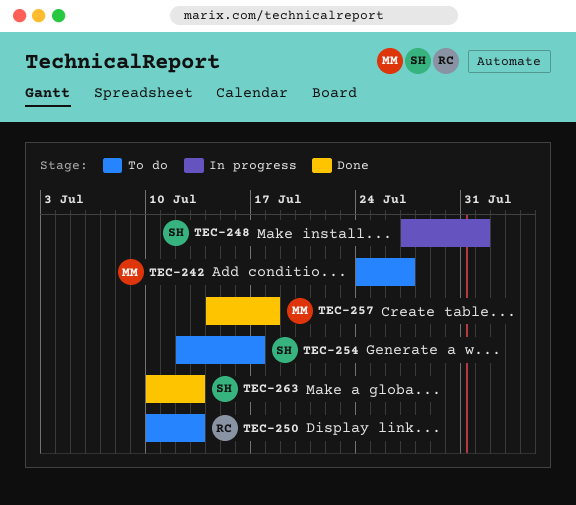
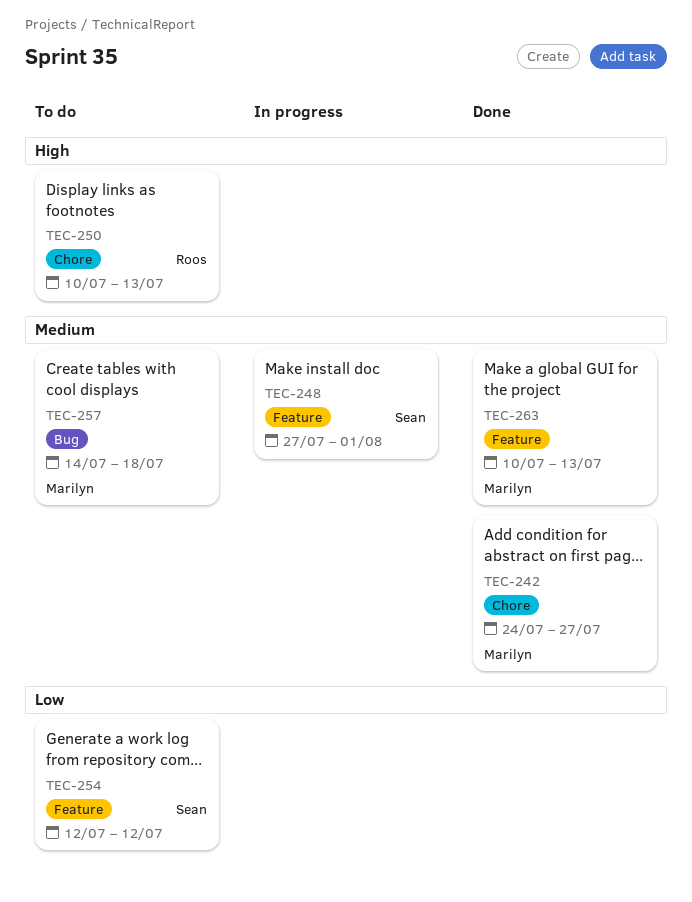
TEC-242, status: To do -> Done
TEC-254, due: Jul 17 -> Jul 12
TEC-257, status: Done -> To do
TEC-263, owner: Sean -> Marilyn

